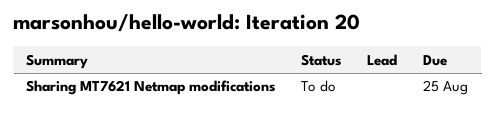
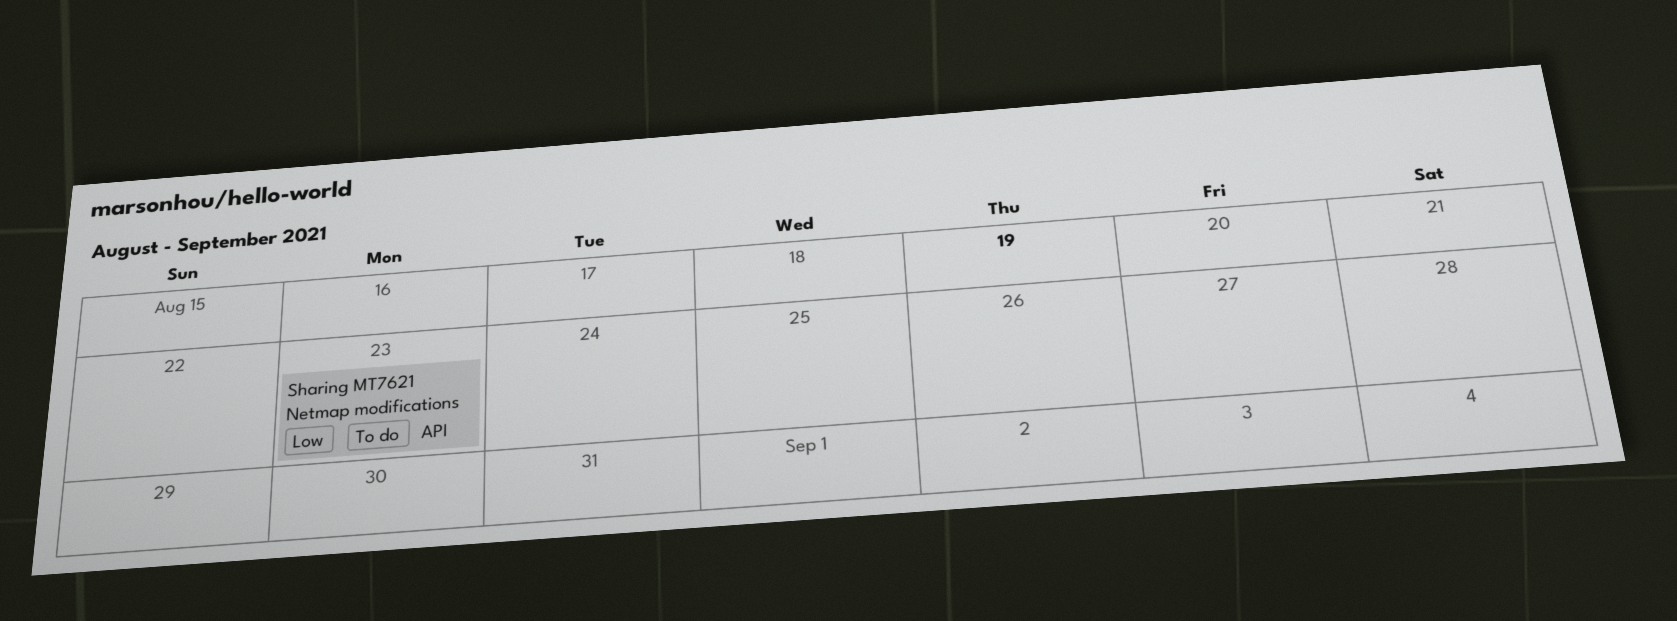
Sharing MT7621 Netmap modifications, due: Aug 25 -> Aug 23

